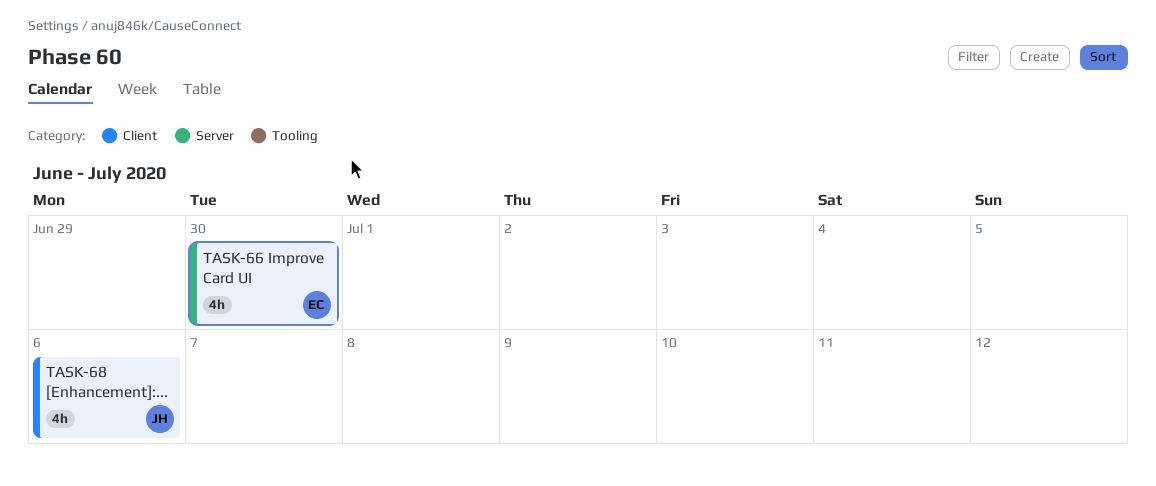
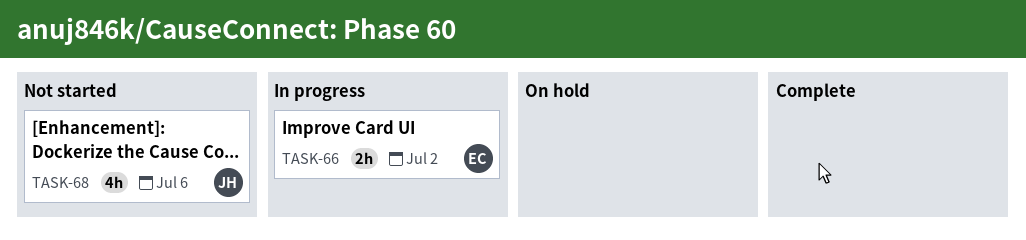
TASK-66, estimate: 4h -> 2h
TASK-66, due: Jun 30 -> Jul 2

